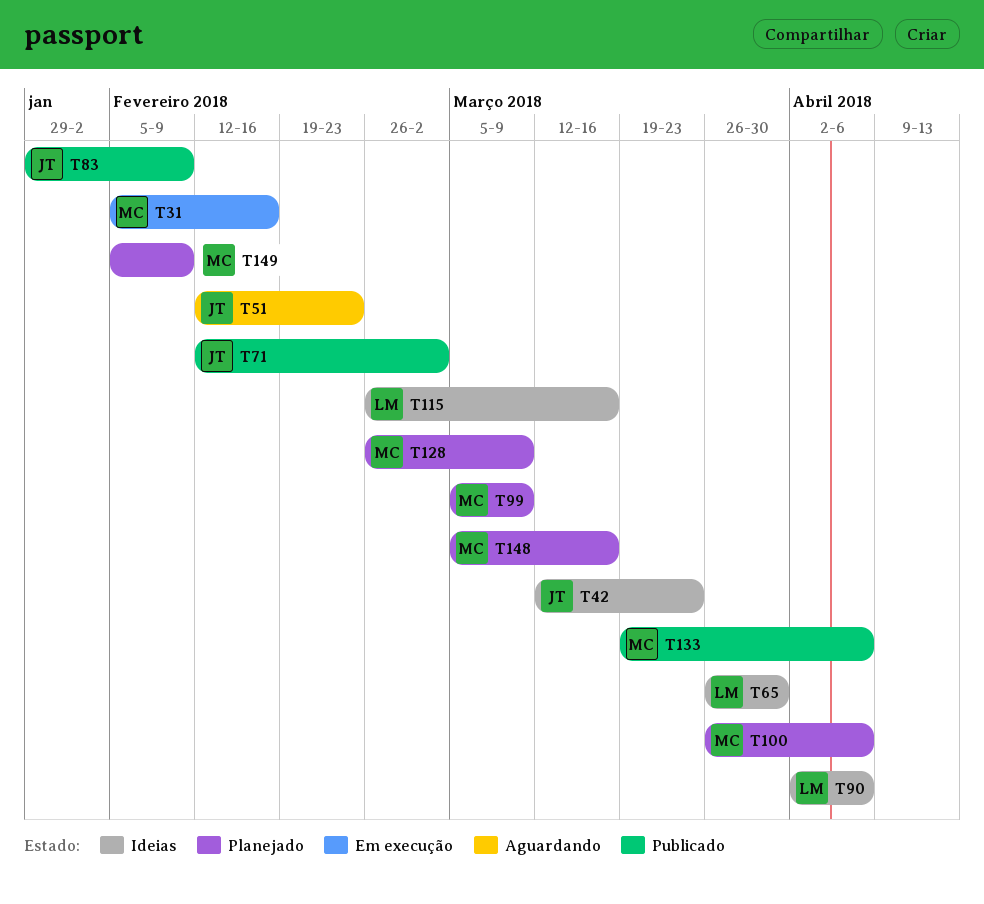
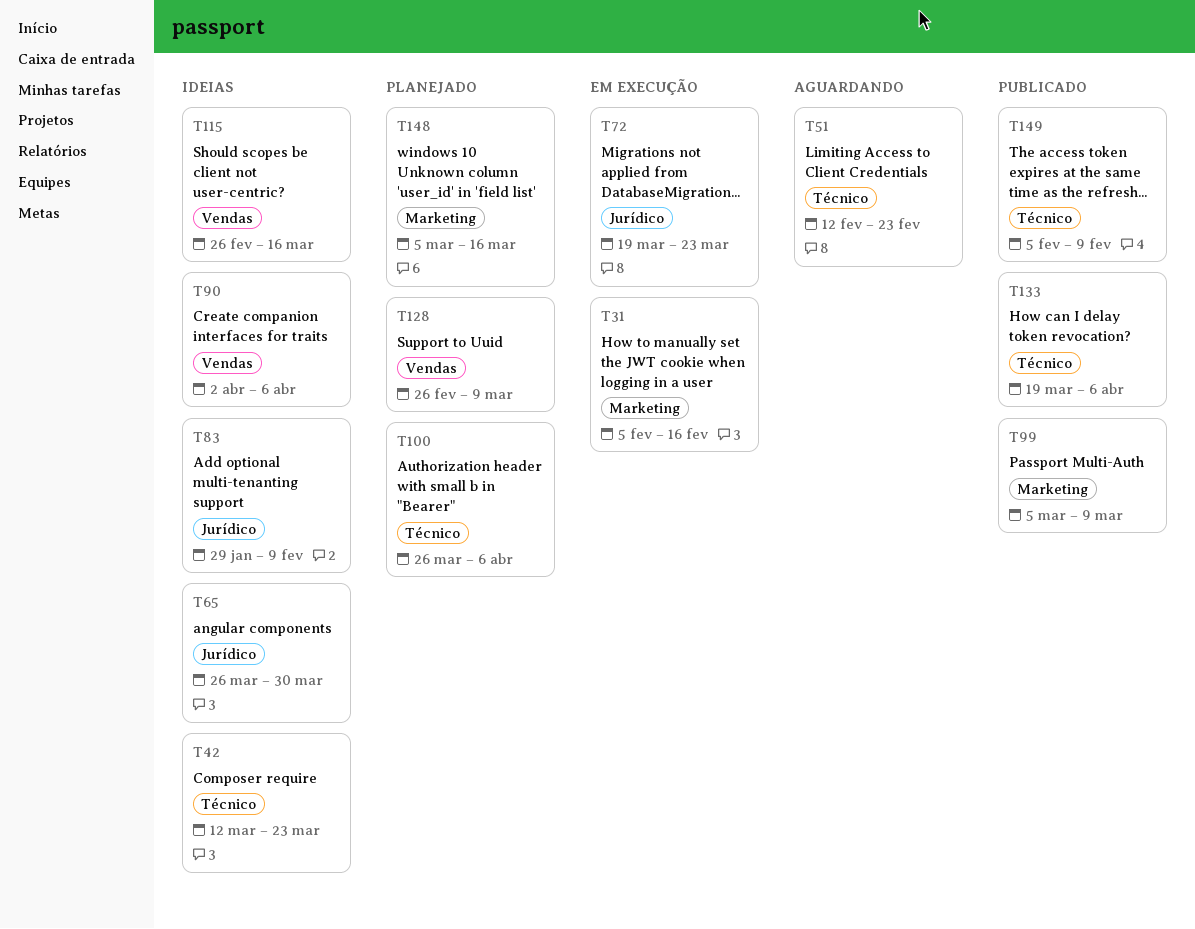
T71: present -> none
T72: none -> present
T83, status: Publicado -> Ideias
T99, status: Planejado -> Publicado
T149, status: Planejado -> Publicado

